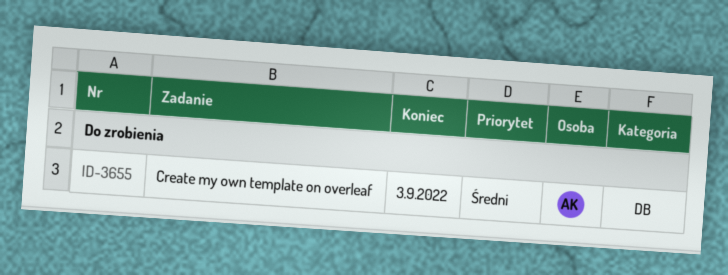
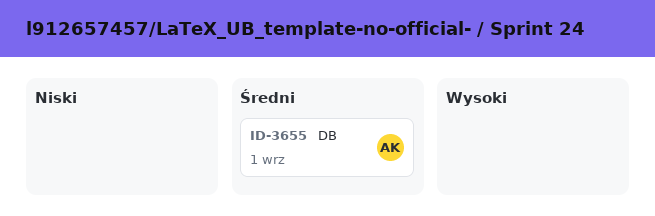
ID-3655, due: Sep 3 -> Sep 1

